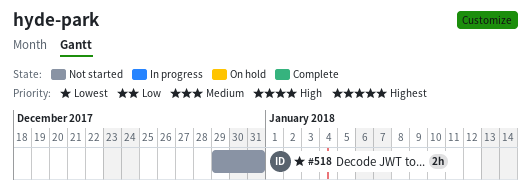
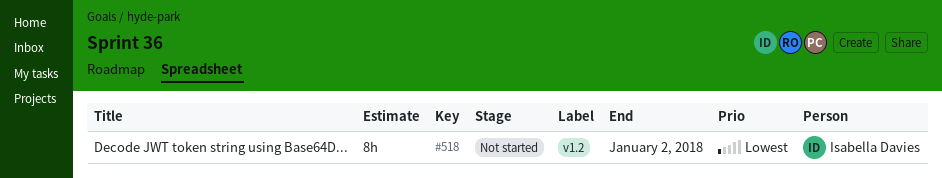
#518, estimate: 2h -> 8h
#518, due: Dec 31 -> Jan 2

